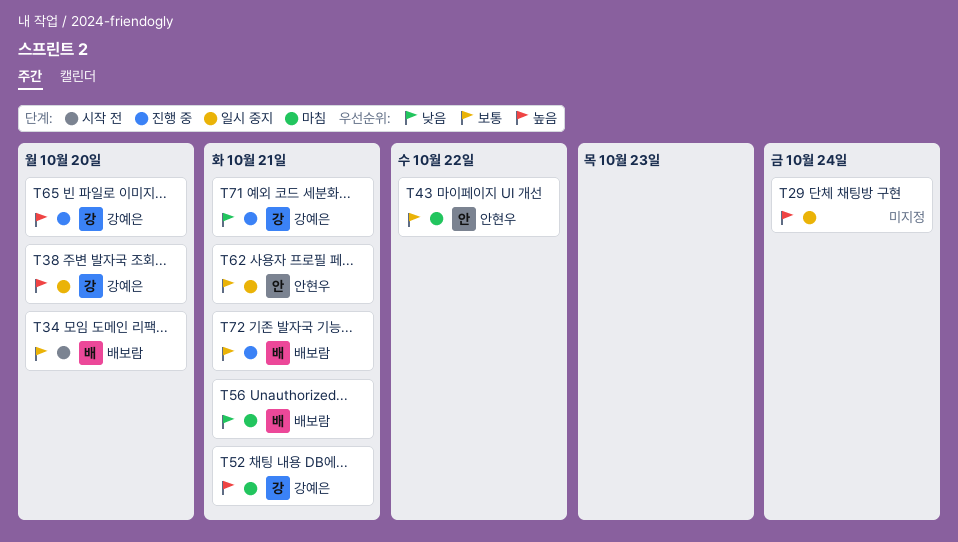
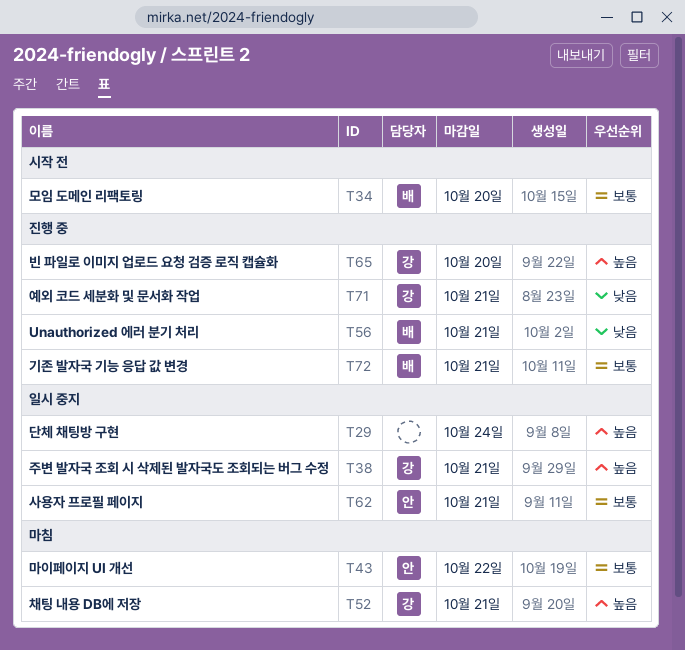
T38, due: Oct 20 -> Oct 21
T56, status: 마침 -> 진행 중

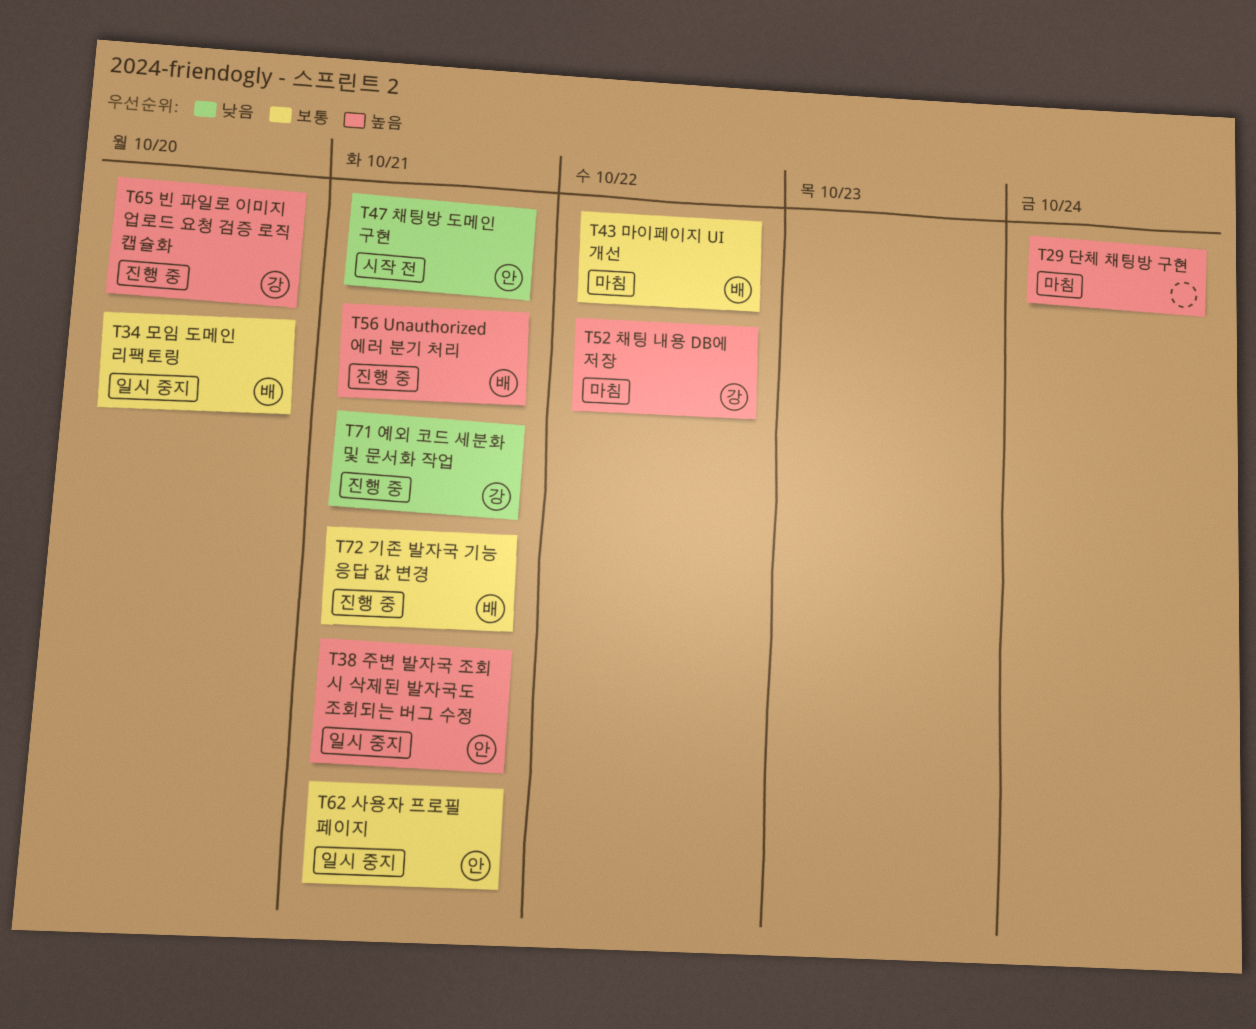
T29, status: 일시 중지 -> 마침
T34, status: 시작 전 -> 일시 중지
T38, owner: 강 -> 안
T43, owner: 안 -> 배
T47: none -> present
T52, due: Oct 21 -> Oct 22
T56, priority: 낮음 -> 높음

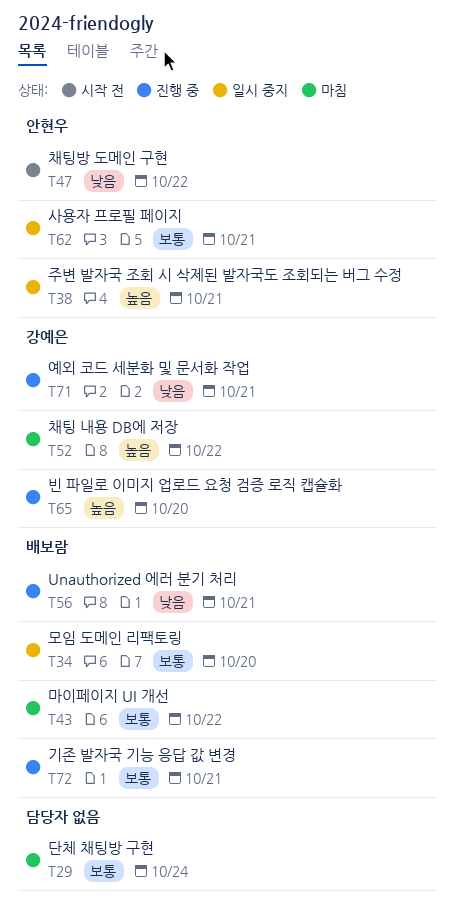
T29, priority: 높음 -> 보통
T47, due: Oct 21 -> Oct 22
T56, priority: 높음 -> 낮음

